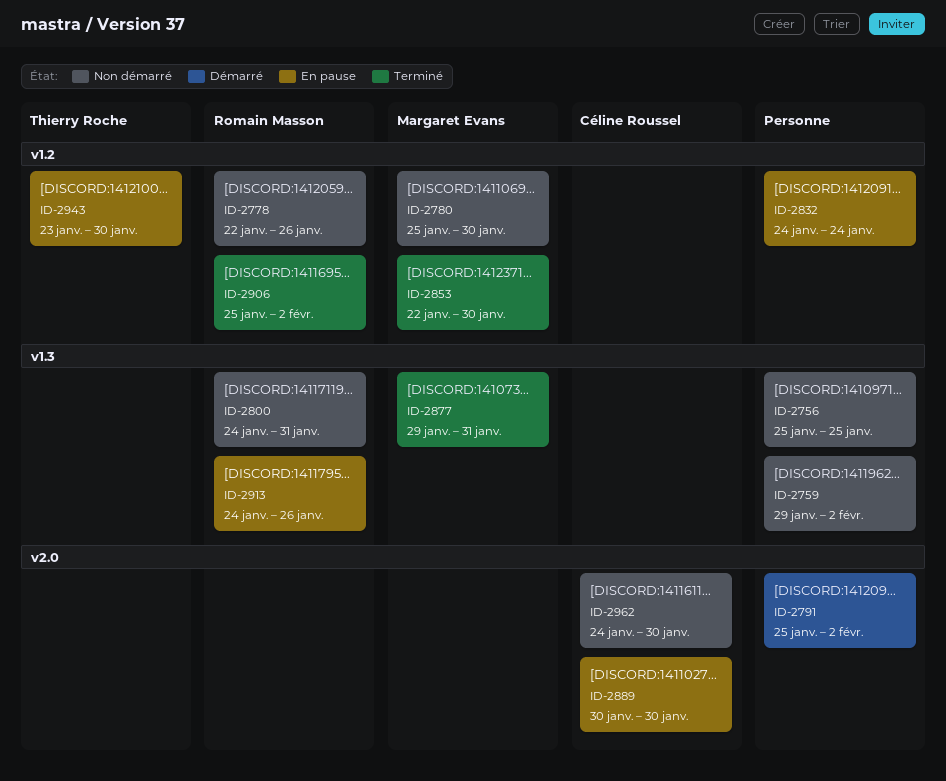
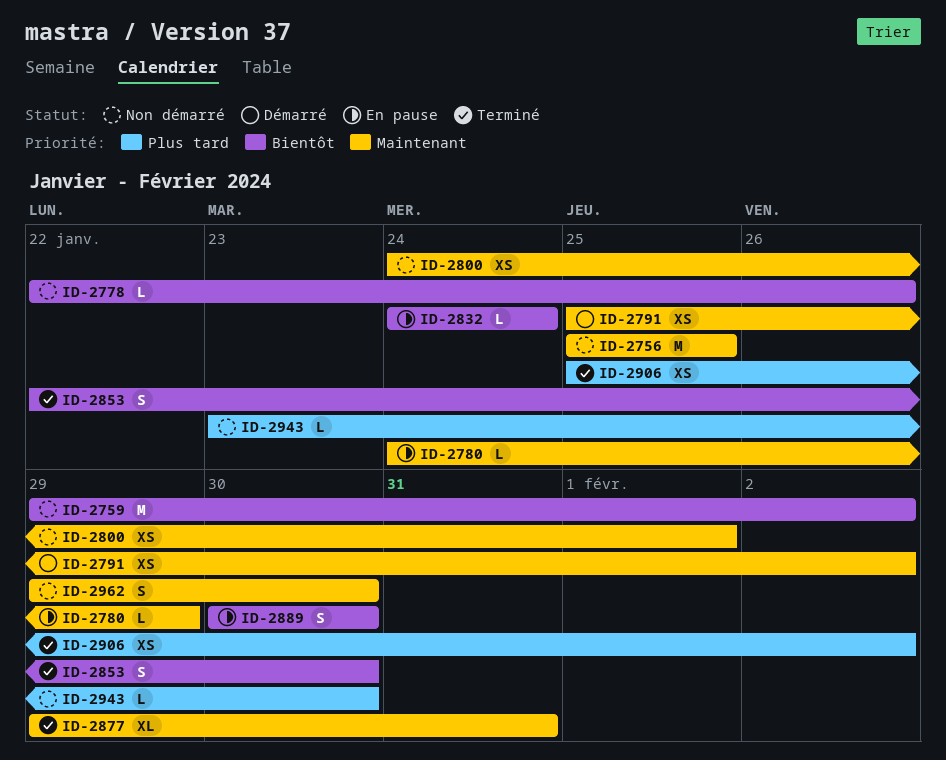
ID-2780, status: Non démarré -> En pause
ID-2780, start: Jan 25 -> Jan 24
ID-2780, due: Jan 30 -> Jan 29
ID-2800, due: Jan 31 -> Feb 1
ID-2913: present -> none
ID-2943, status: En pause -> Non démarré
ID-2962, start: Jan 24 -> Jan 29

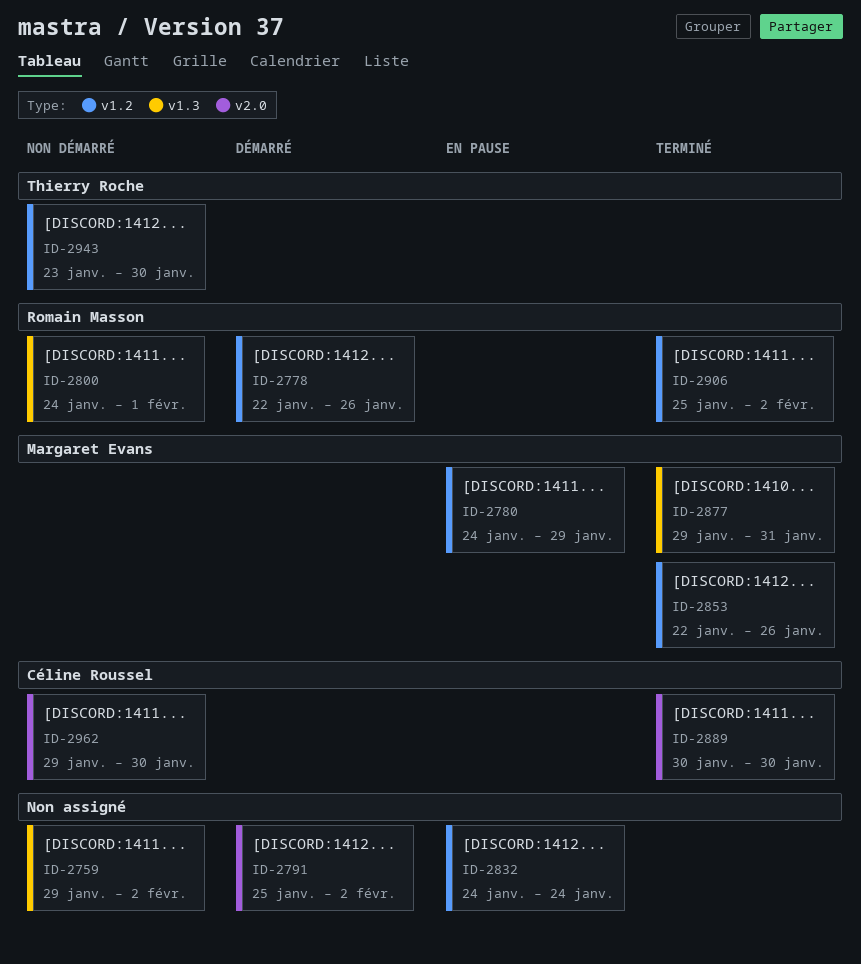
ID-2756: present -> none
ID-2778, status: Non démarré -> Démarré
ID-2853, due: Jan 30 -> Jan 26
ID-2889, status: En pause -> Terminé

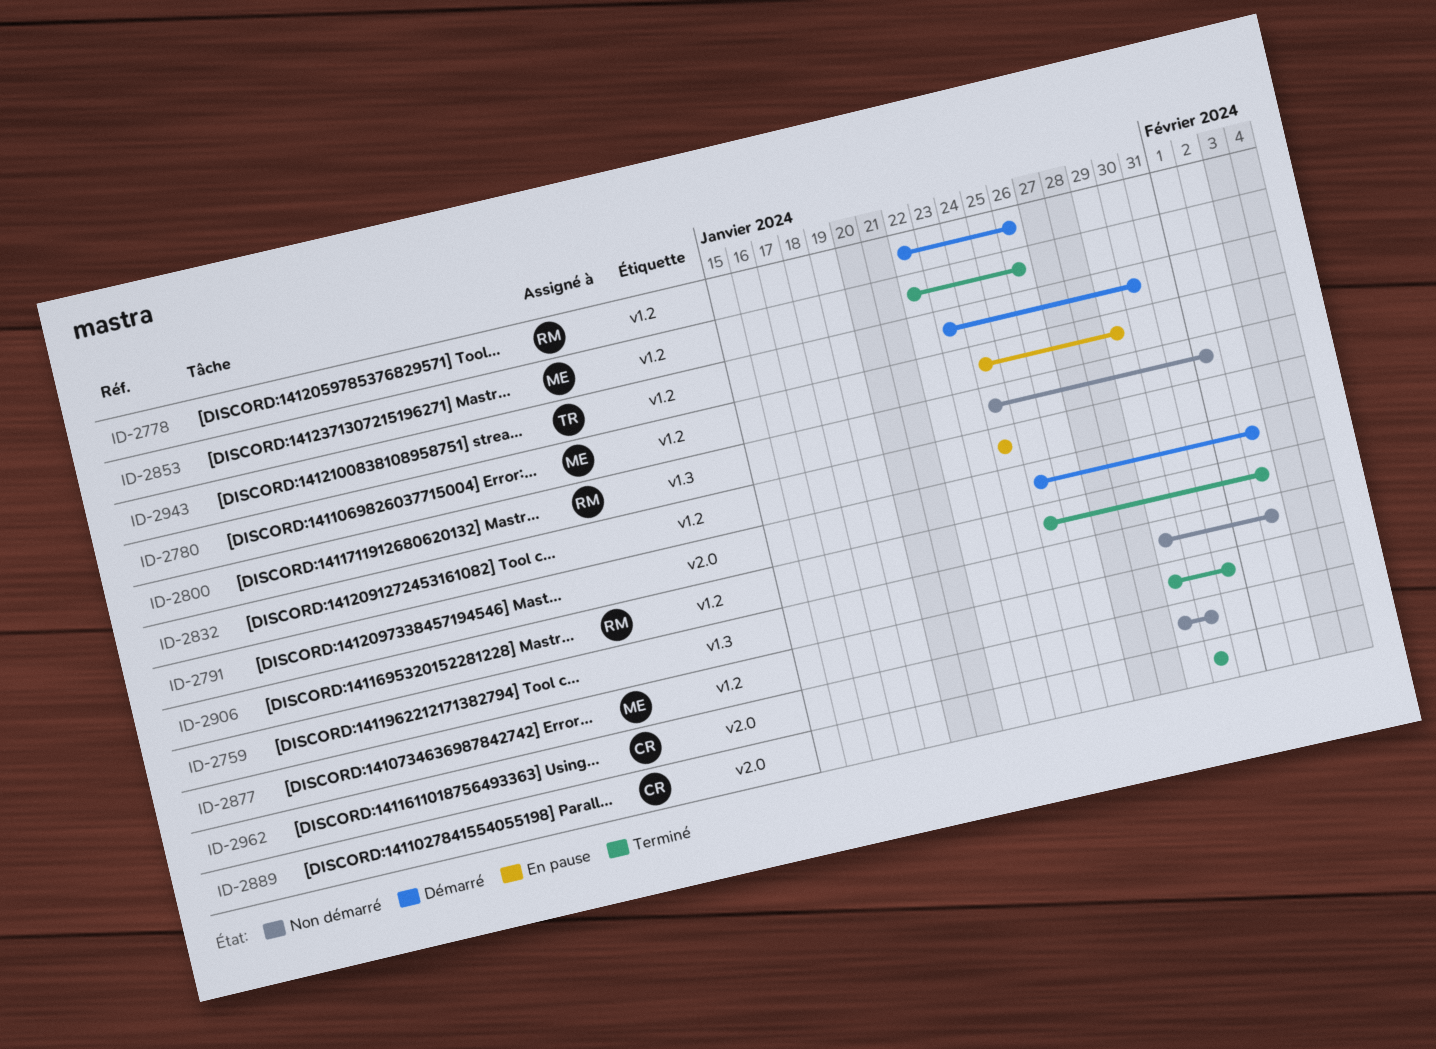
ID-2877, label: v1.3 -> v1.2
ID-2943, status: Non démarré -> Démarré

